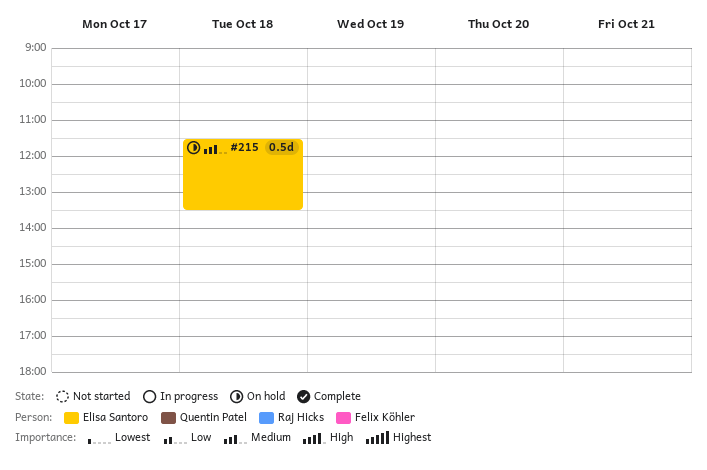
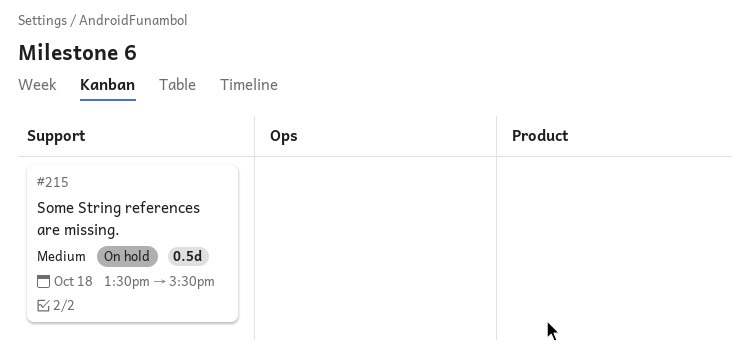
#215, begins: 11:30 -> 13:30
#215, ends: 13:30 -> 15:30

